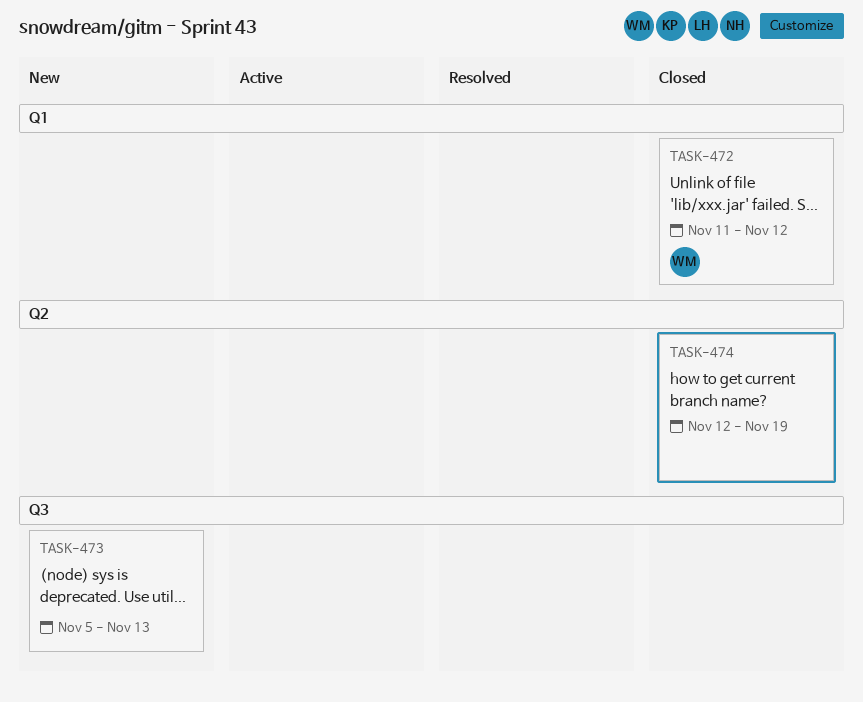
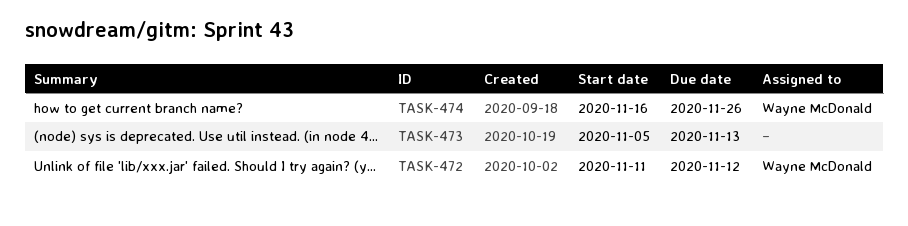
TASK-474, owner: none -> Wayne McDonald
TASK-474, start: Nov 12 -> Nov 16
TASK-474, due: Nov 19 -> Nov 26

